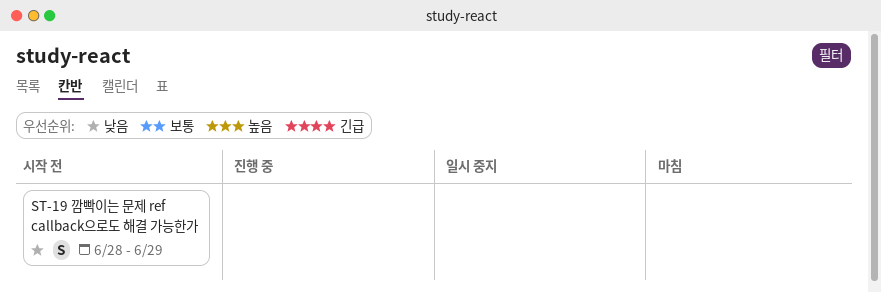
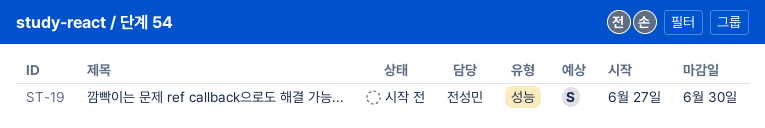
ST-19, start: Jun 28 -> Jun 27
ST-19, due: Jun 29 -> Jun 30

